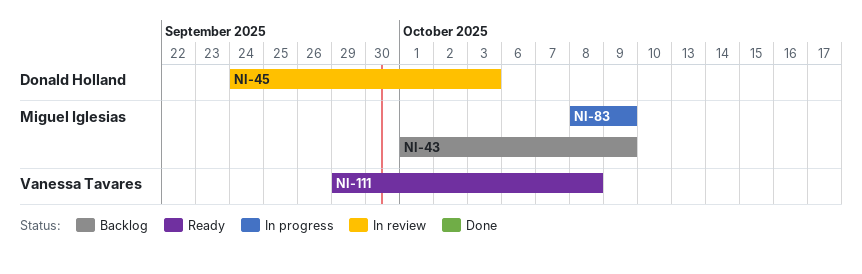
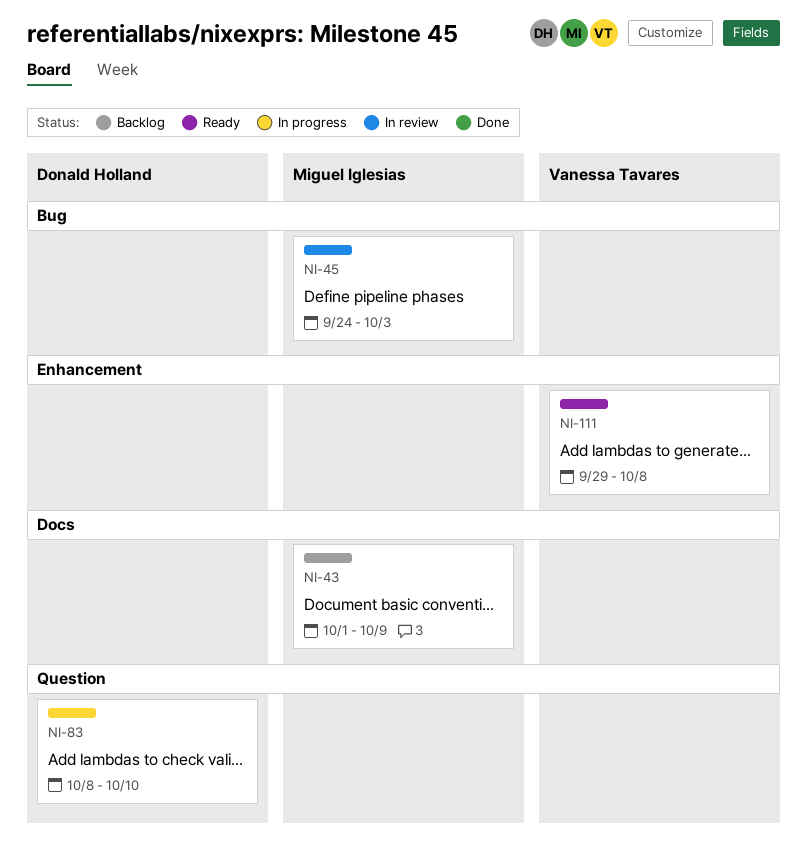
NI-45, owner: Donald Holland -> Miguel Iglesias
NI-83, owner: Miguel Iglesias -> Donald Holland
NI-83, due: Oct 9 -> Oct 10

